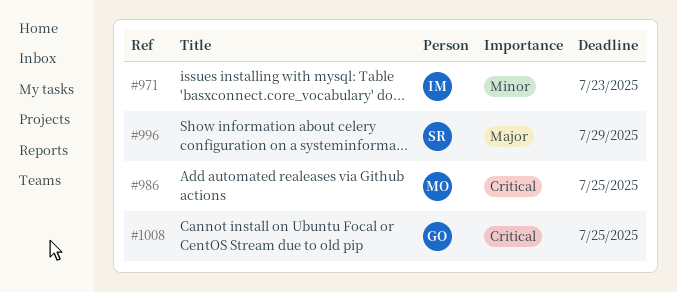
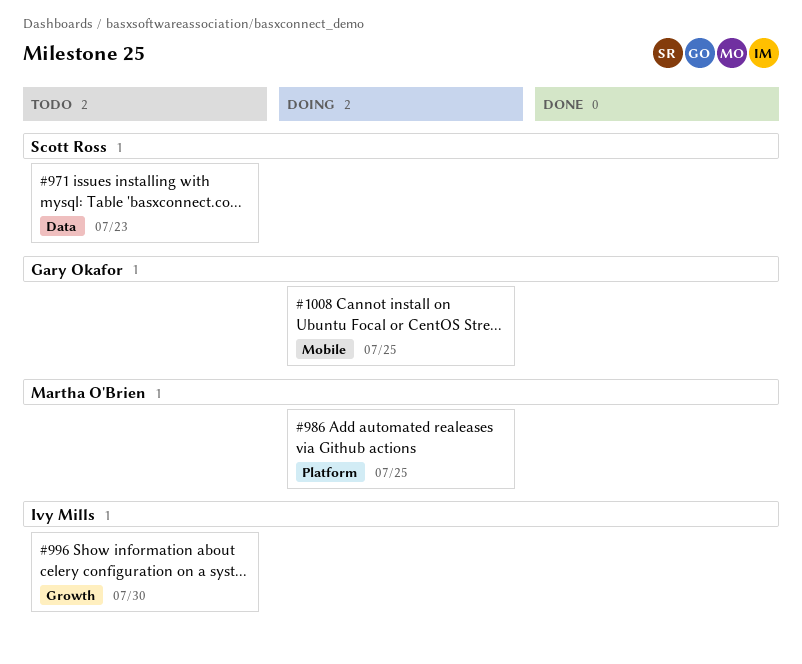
#971, owner: Ivy Mills -> Scott Ross
#996, owner: Scott Ross -> Ivy Mills
#996, due: Jul 29 -> Jul 30

